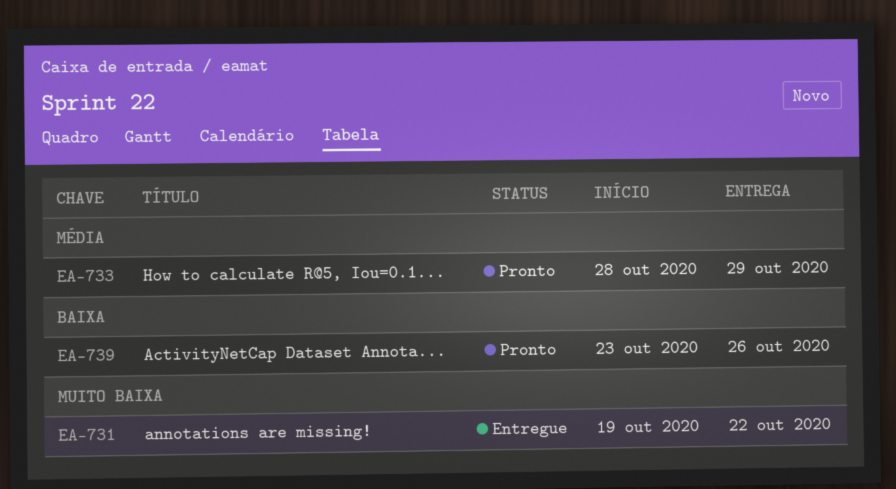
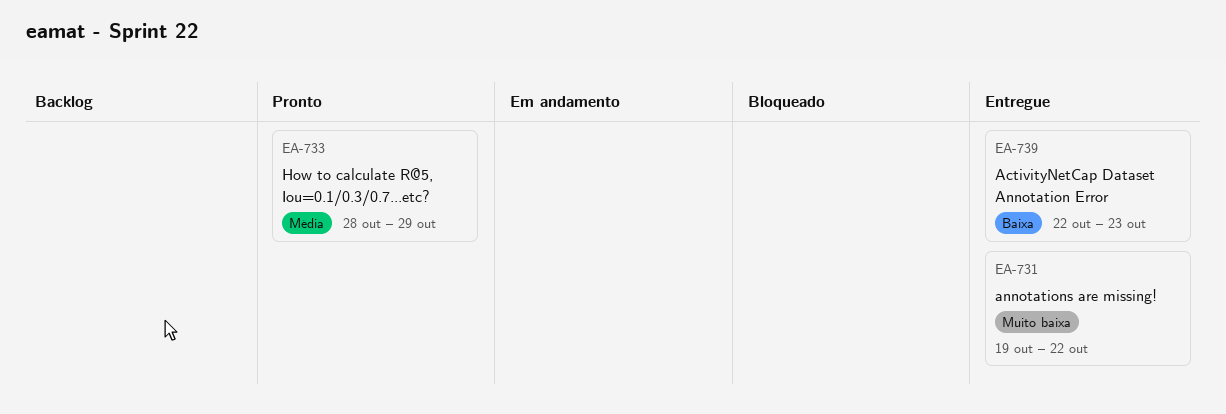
EA-739, status: Pronto -> Entregue
EA-739, start: Oct 23 -> Oct 22
EA-739, due: Oct 26 -> Oct 23

